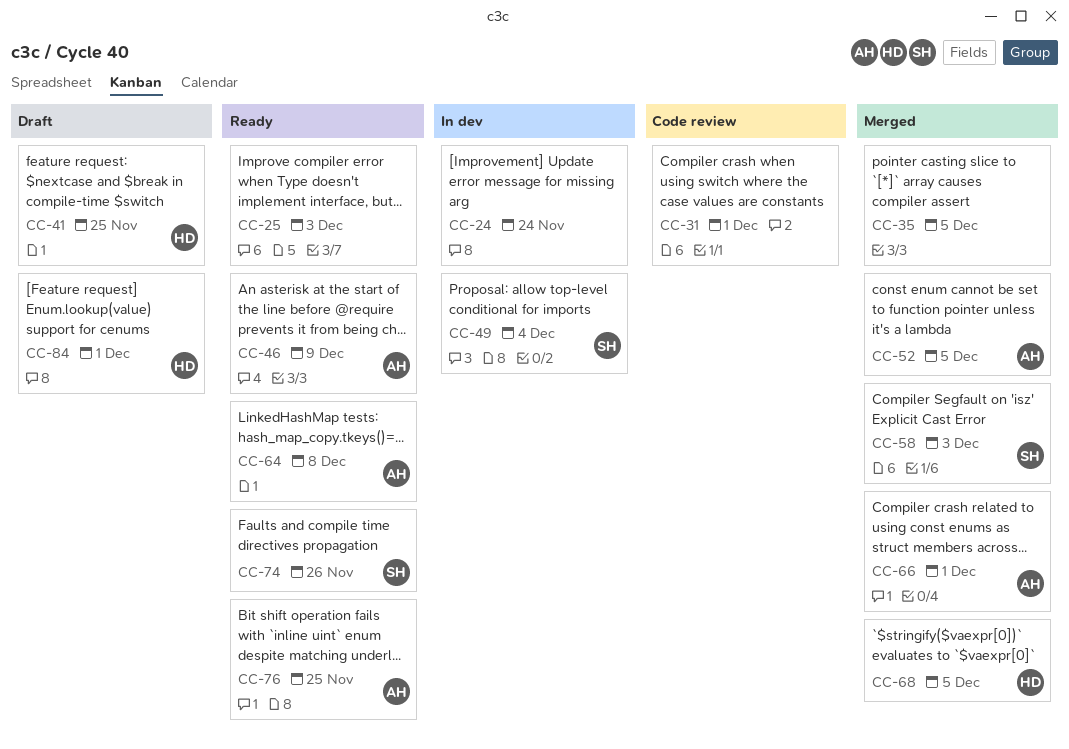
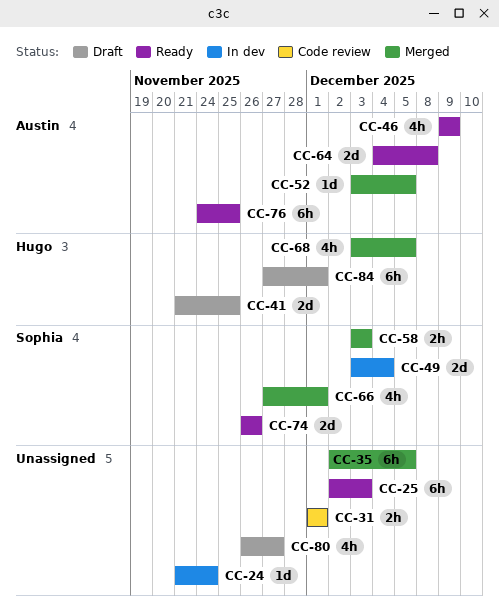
CC-66, owner: Austin -> Sophia
CC-80: none -> present

